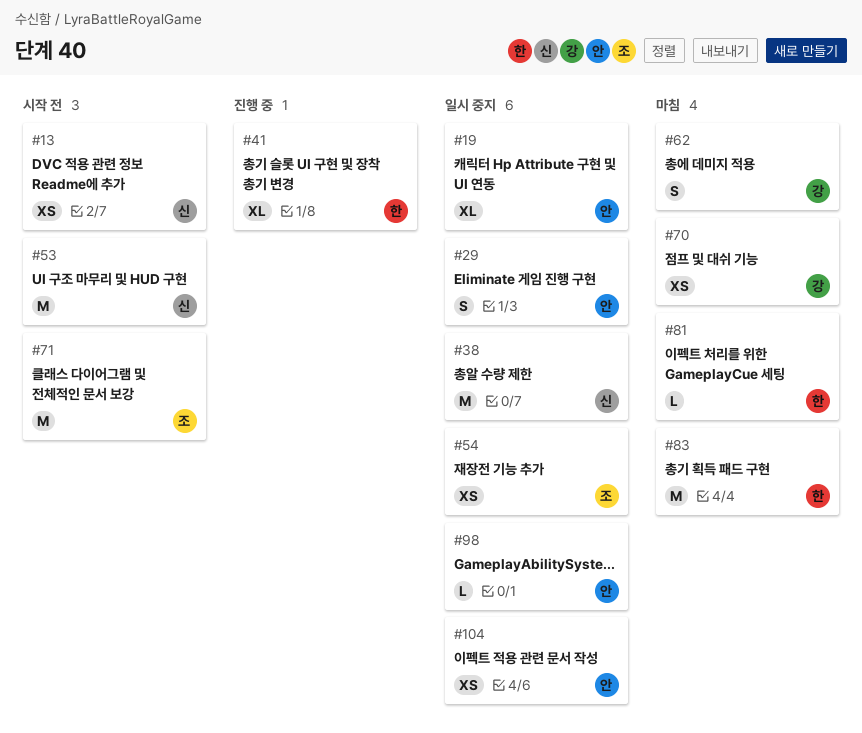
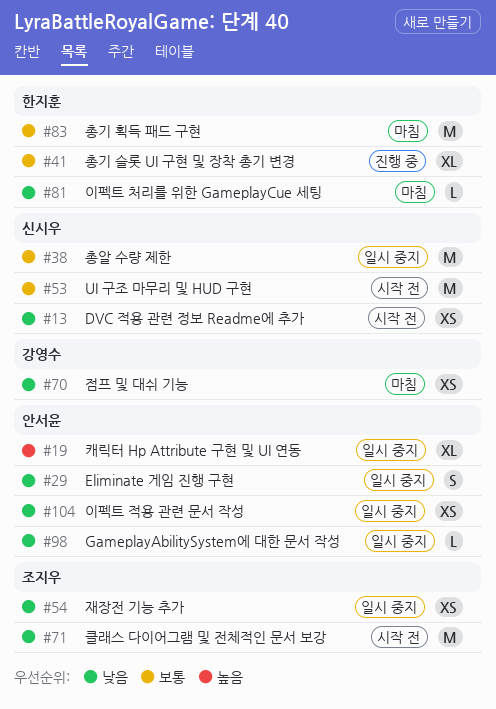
#62: present -> none

